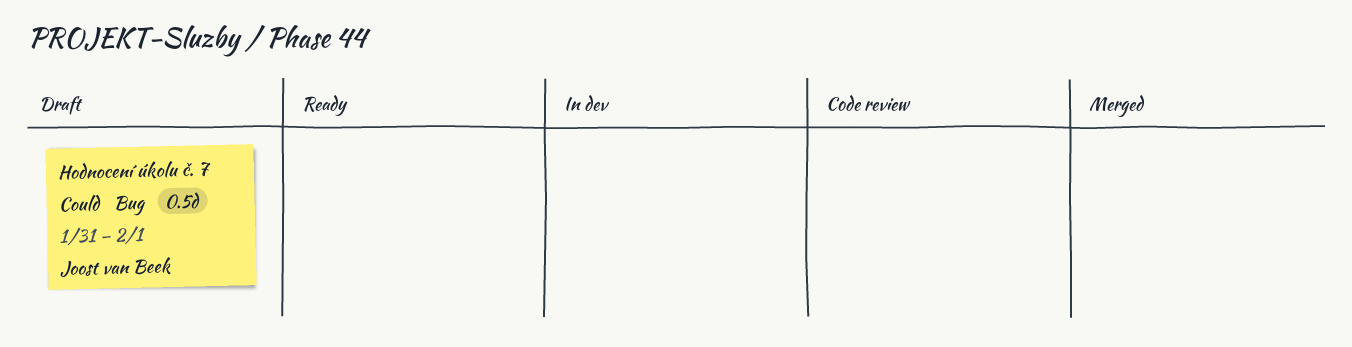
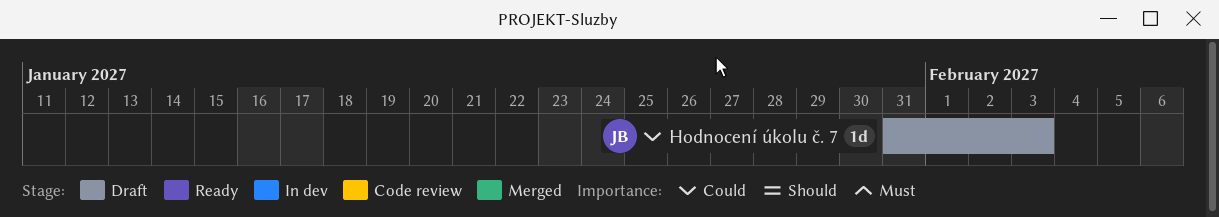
Hodnocení úkolu č. 7, estimate: 0.5d -> 1d
Hodnocení úkolu č. 7, due: Feb 1 -> Feb 3

